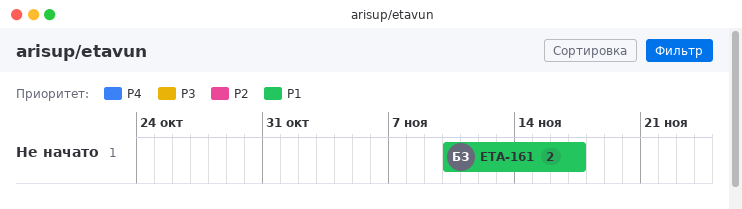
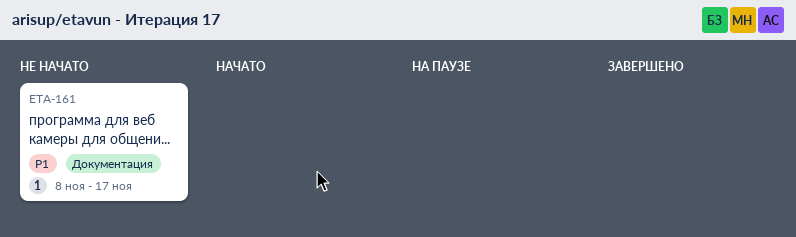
ETA-161, estimate: 2 -> 1
ETA-161, start: Nov 10 -> Nov 8

